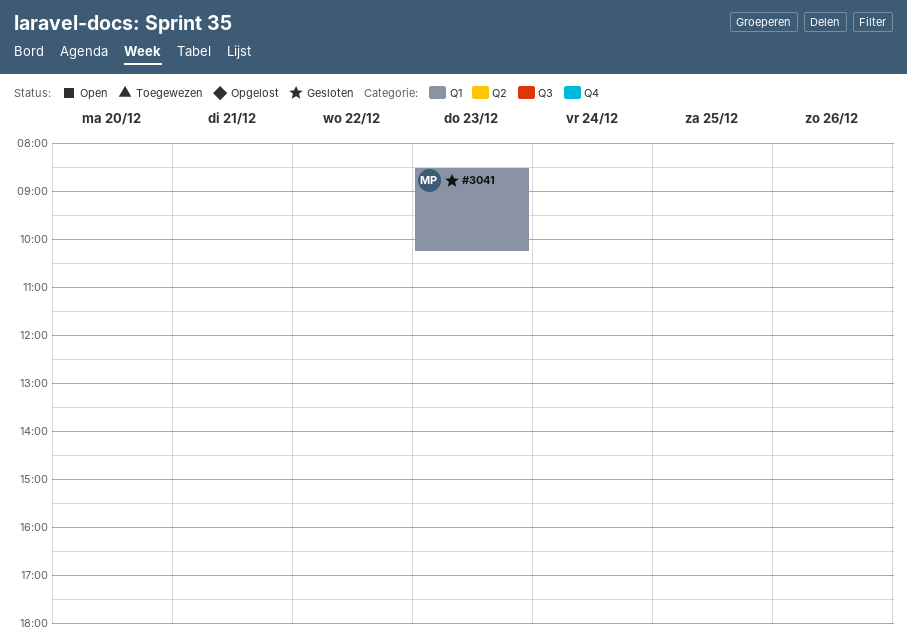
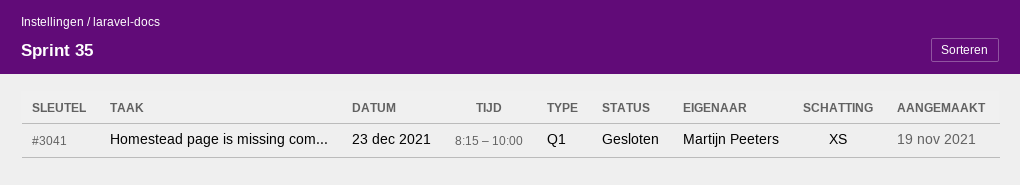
#3041, begins: 08:30 -> 08:15
#3041, ends: 10:15 -> 10:00

